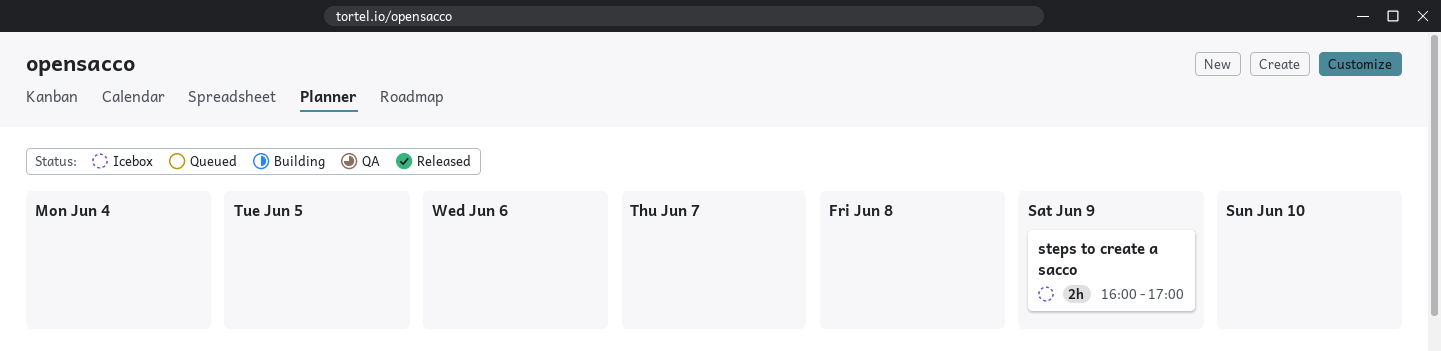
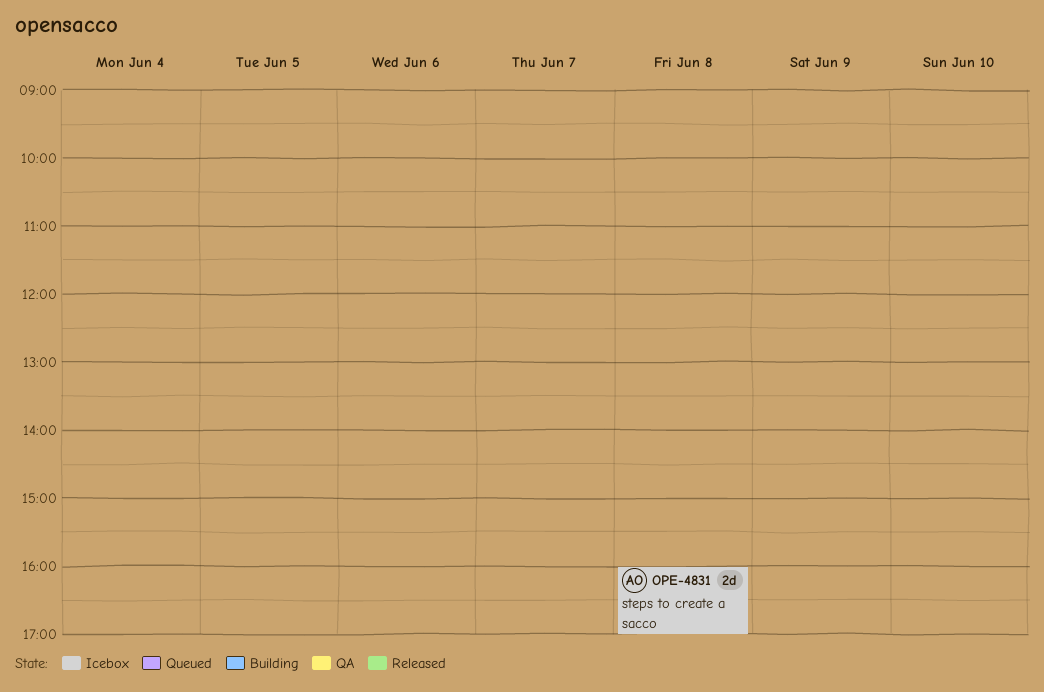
steps to create a sacco, estimate: 2h -> 2d
steps to create a sacco, day: Jun 9 -> Jun 8

